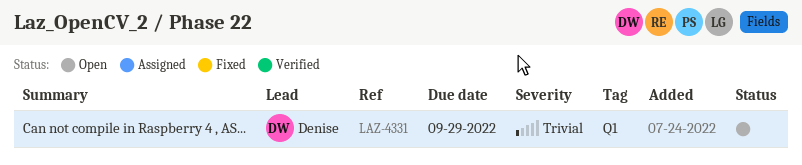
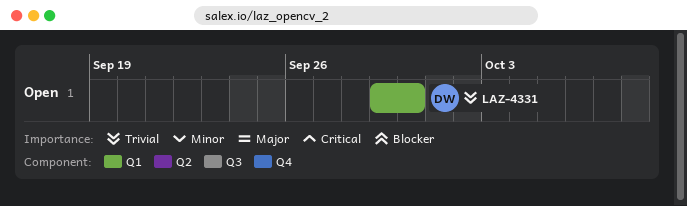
LAZ-4331, due: Sep 29 -> Sep 30

